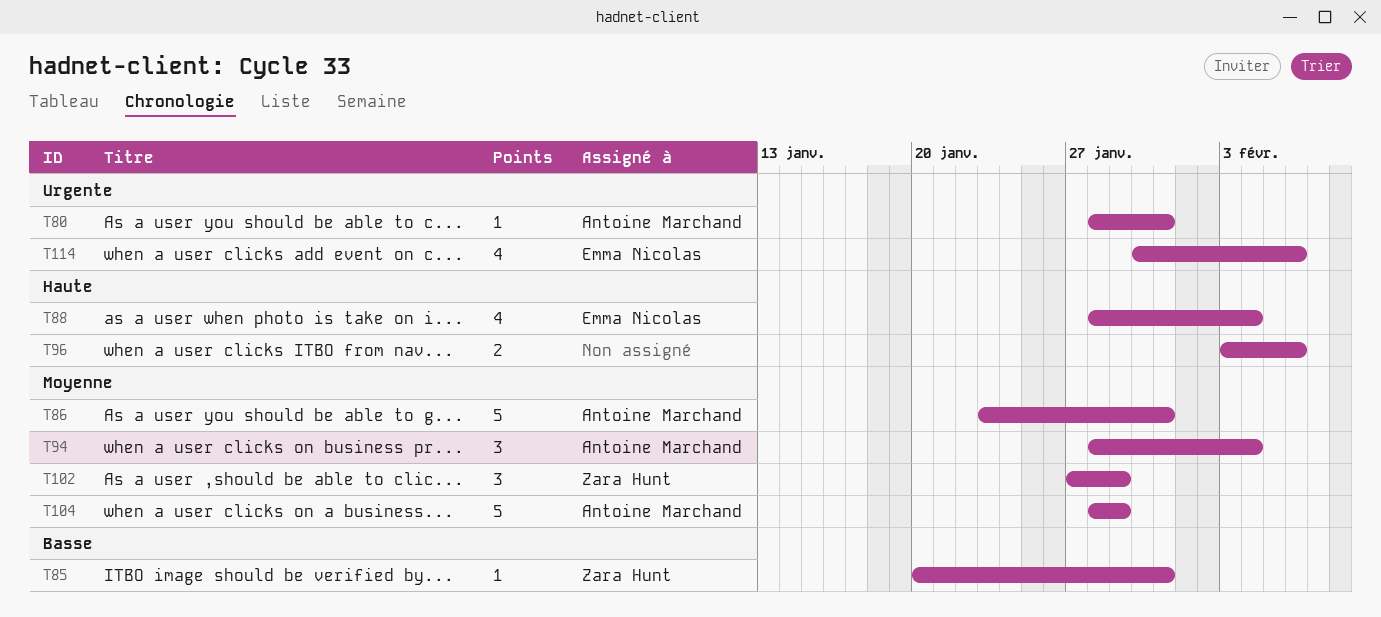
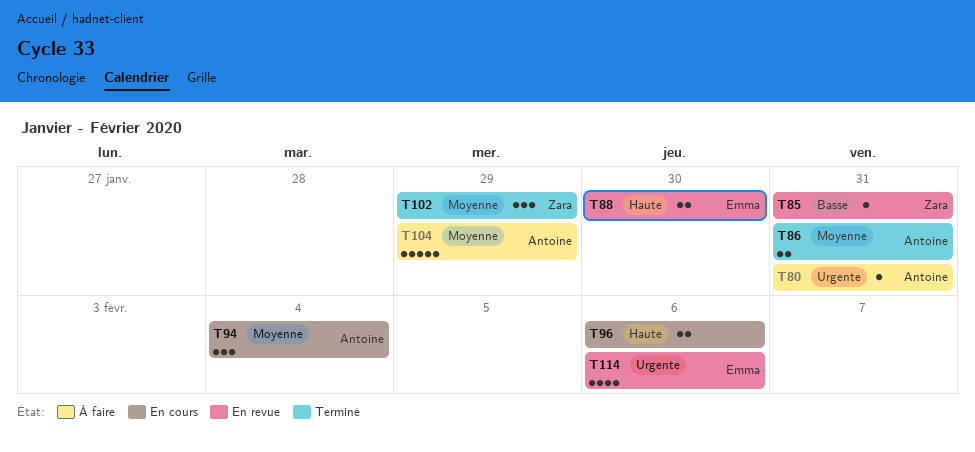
T86, estimate: 5 -> 2
T88, estimate: 4 -> 2
T88, due: Feb 4 -> Jan 30

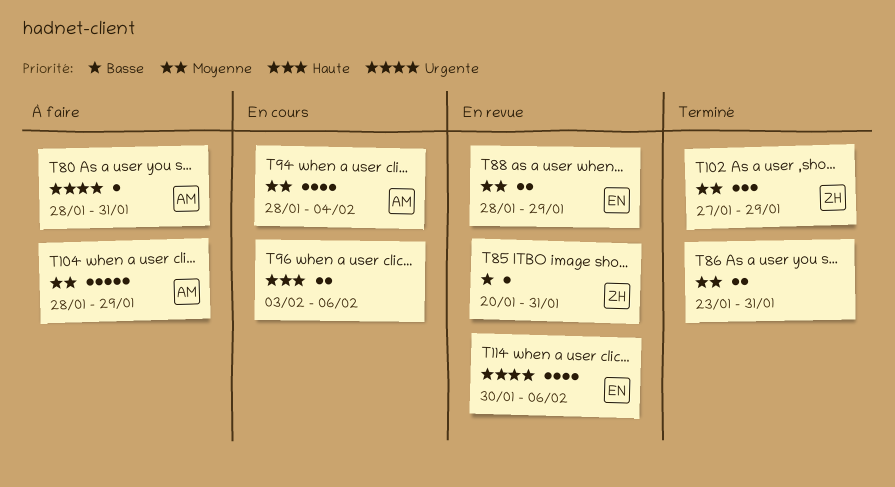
T86, owner: Antoine -> none
T88, priority: Haute -> Moyenne
T88, due: Jan 30 -> Jan 29
T94, estimate: 3 -> 4

